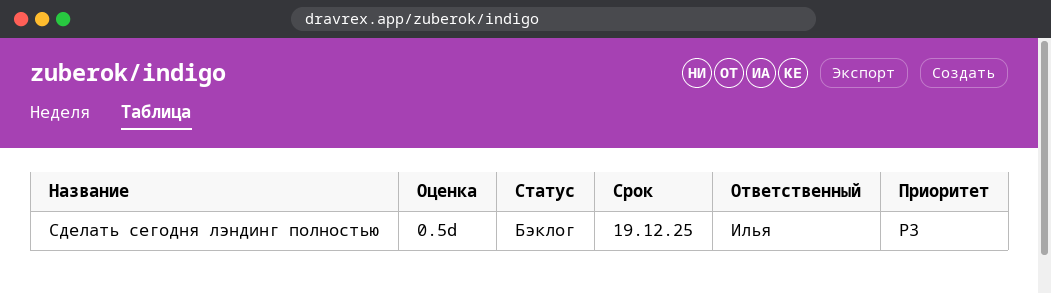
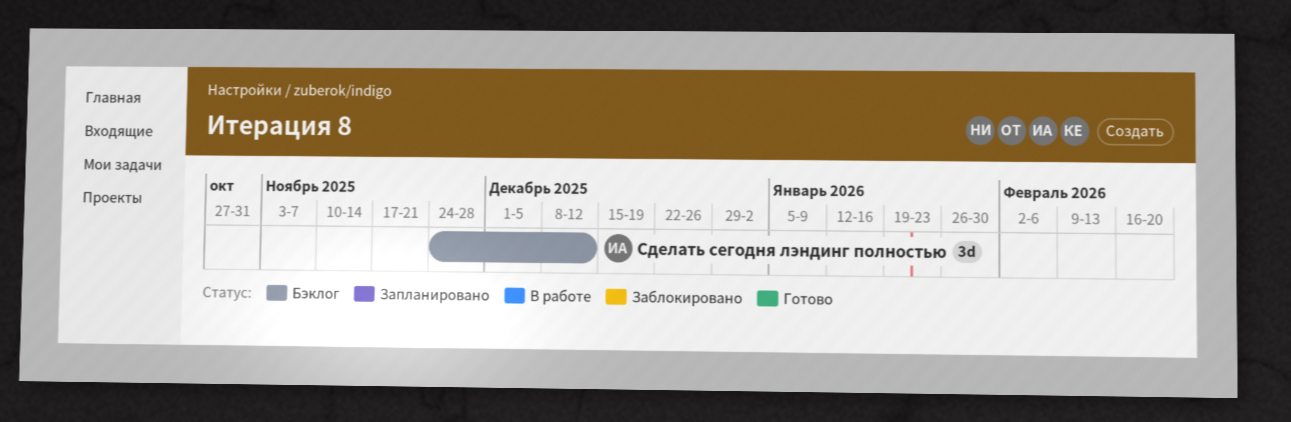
Сделать сегодня лэндинг полностью, estimate: 0.5d -> 3d
Сделать сегодня лэндинг полностью, due: Dec 19 -> Dec 12

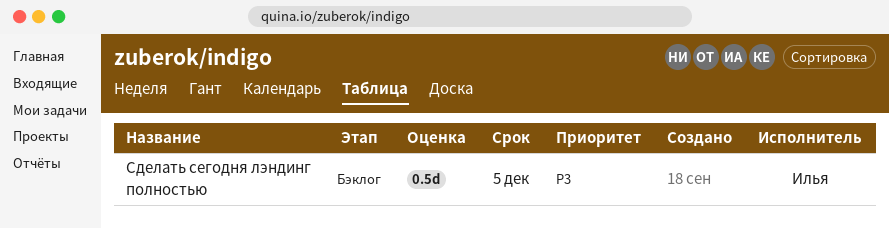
Сделать сегодня лэндинг полностью, estimate: 3d -> 0.5d
Сделать сегодня лэндинг полностью, due: Dec 12 -> Dec 5

